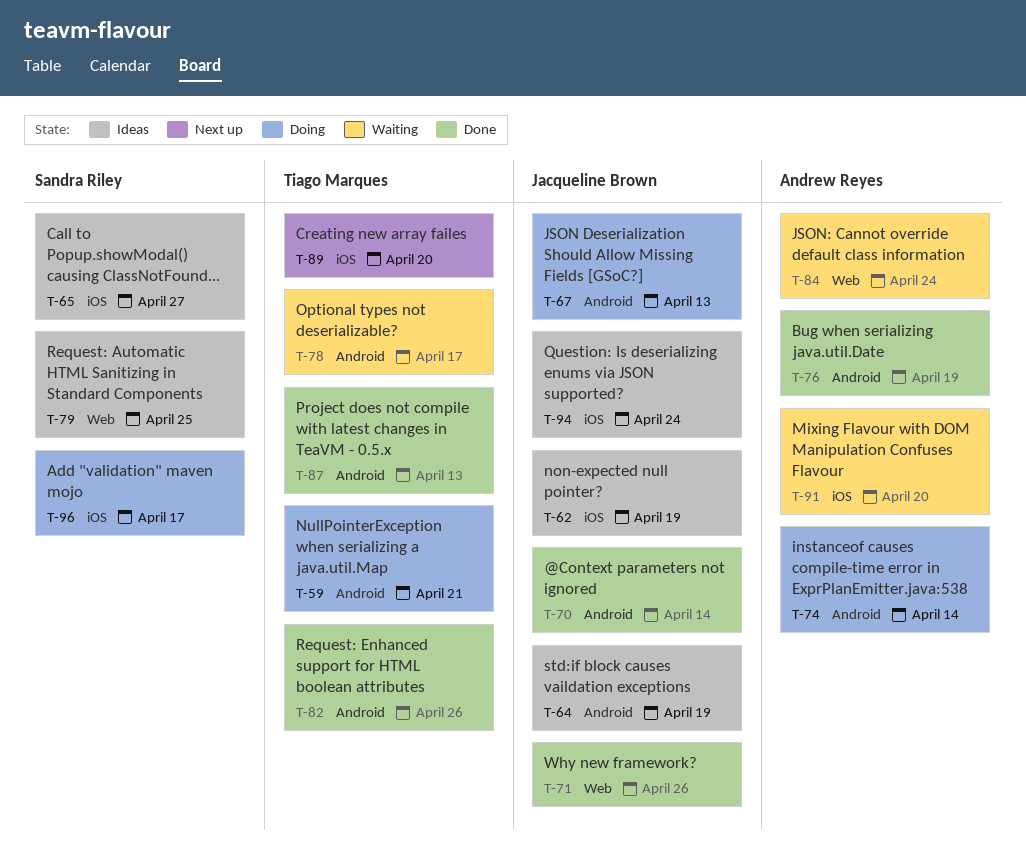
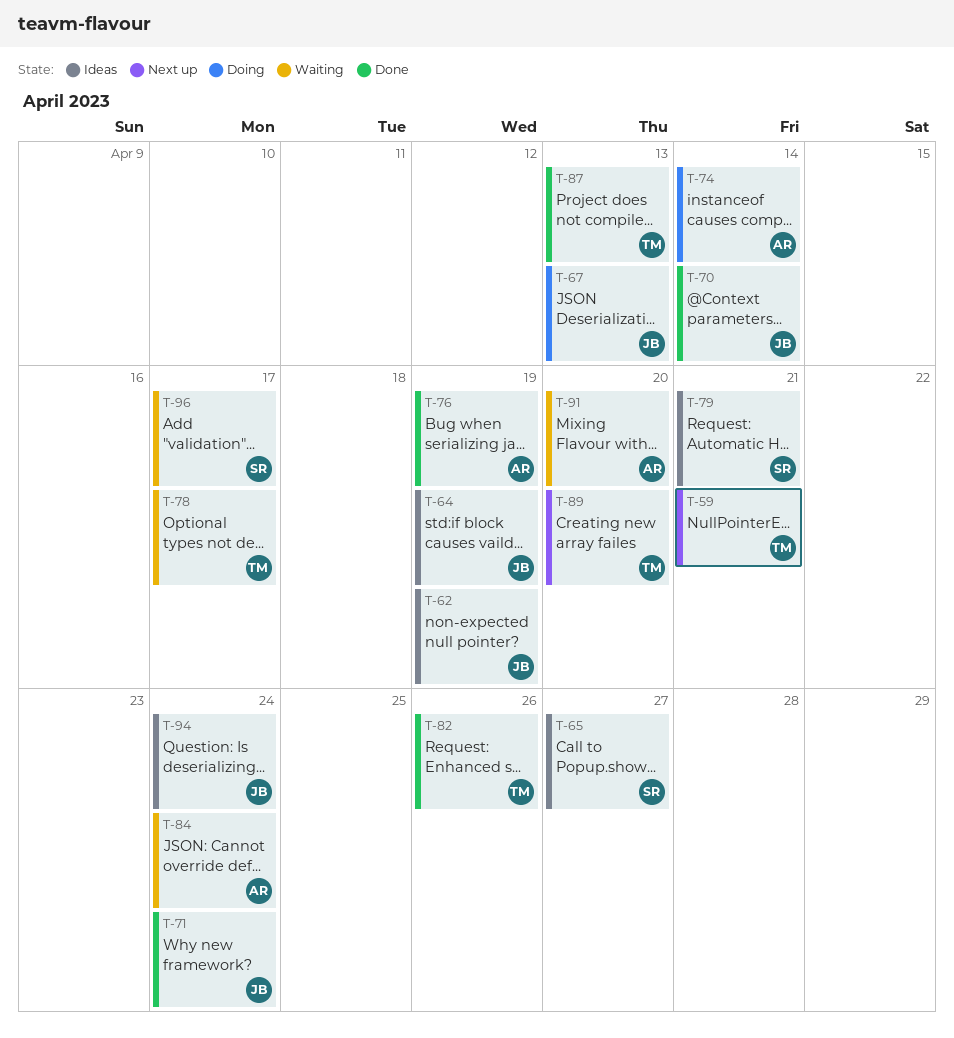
T-59, status: Doing -> Next up
T-71, due: Apr 26 -> Apr 24
T-79, due: Apr 25 -> Apr 21
T-96, status: Doing -> Waiting

